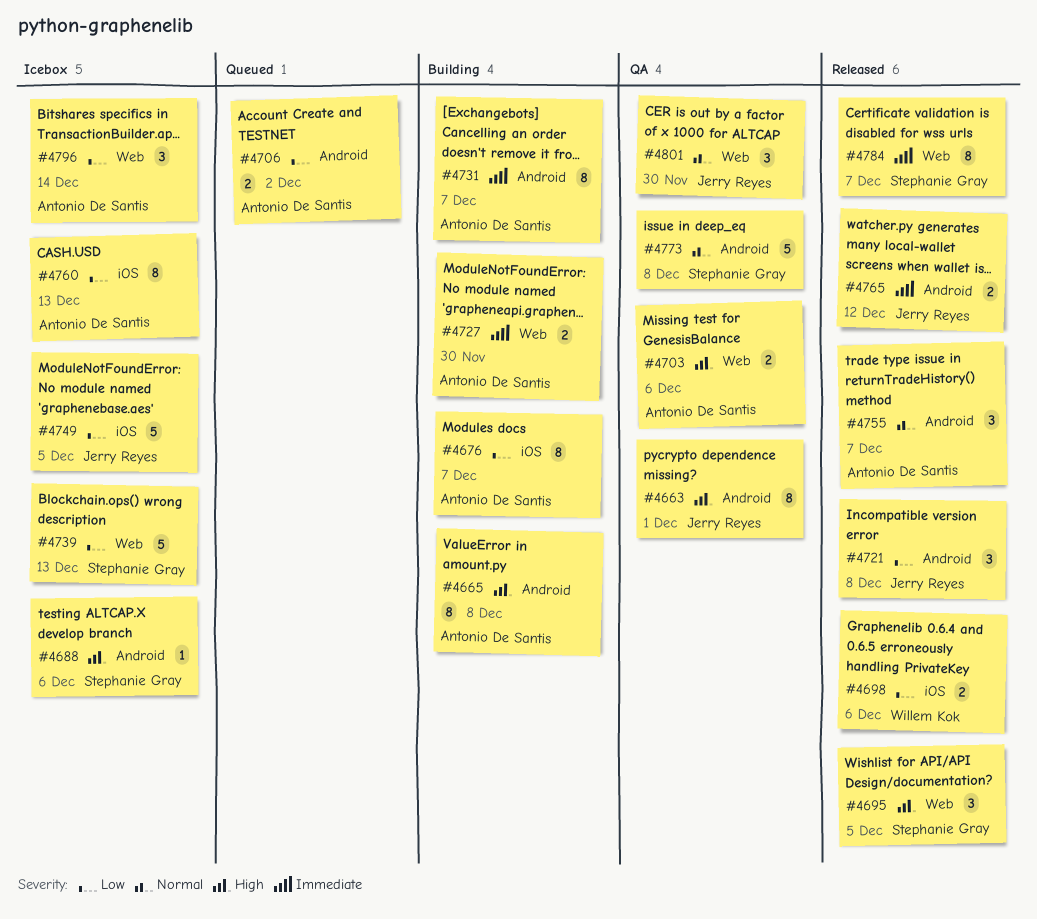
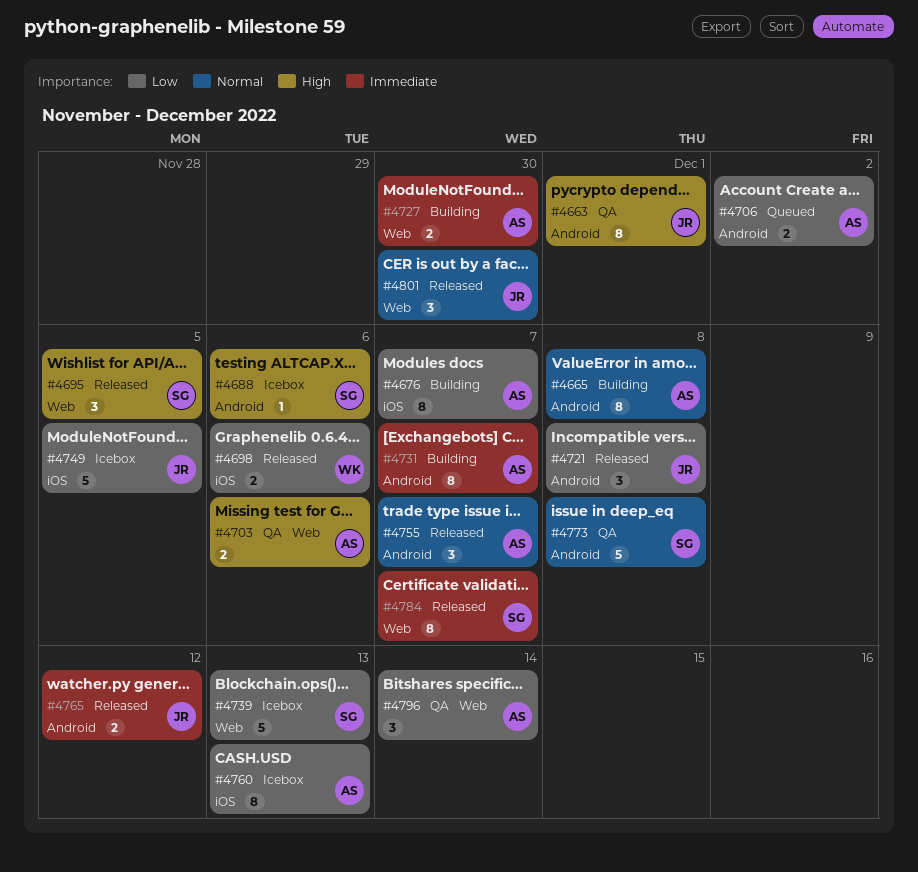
#4665, priority: High -> Normal
#4796, status: Icebox -> QA
#4801, status: QA -> Released

